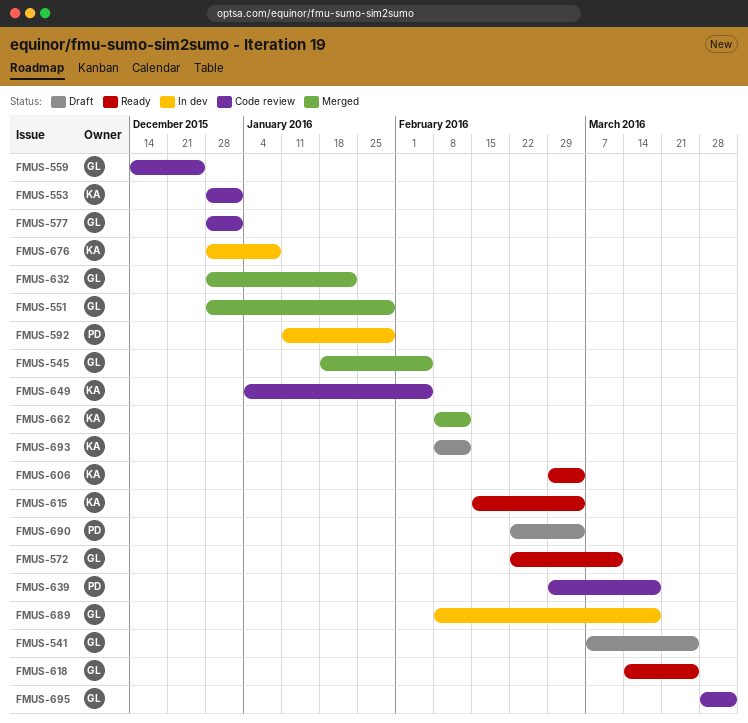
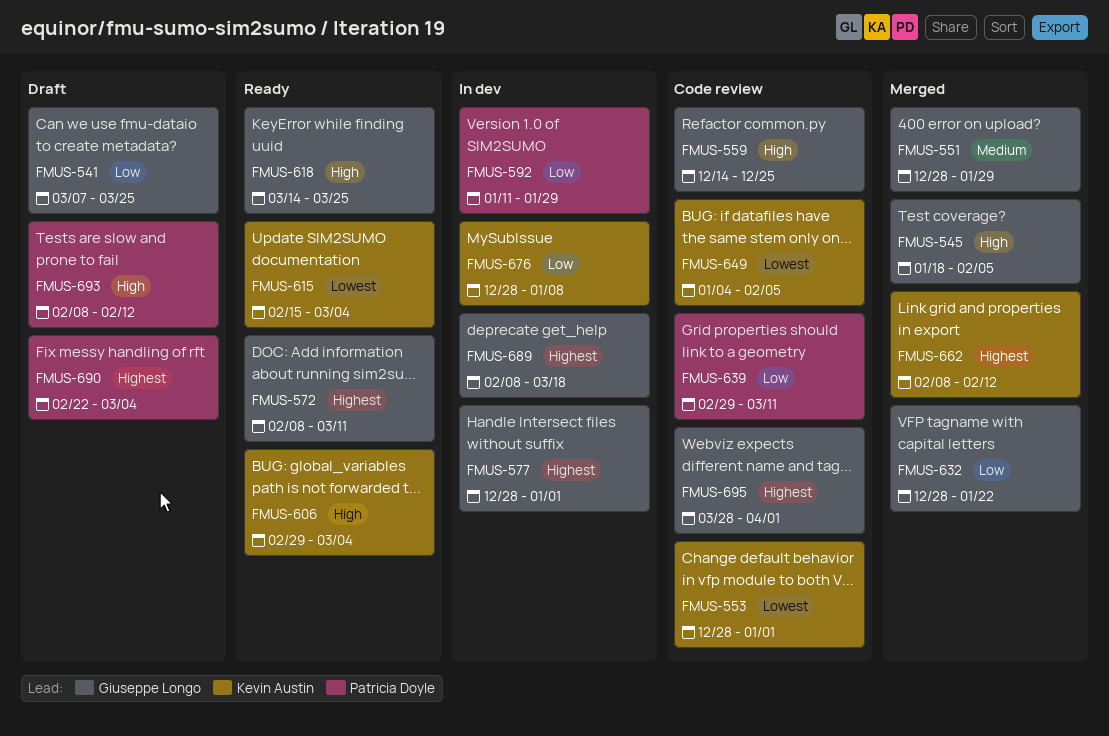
FMUS-572, start: Feb 22 -> Feb 8
FMUS-577, status: Code review -> In dev
FMUS-639, due: Mar 18 -> Mar 11
FMUS-693, owner: Kevin Austin -> Patricia Doyle

